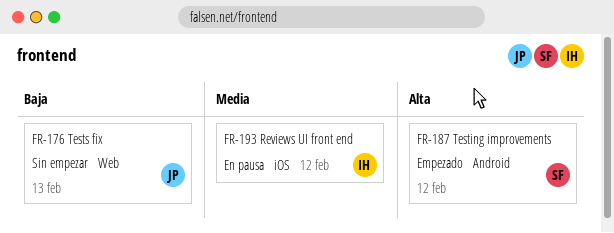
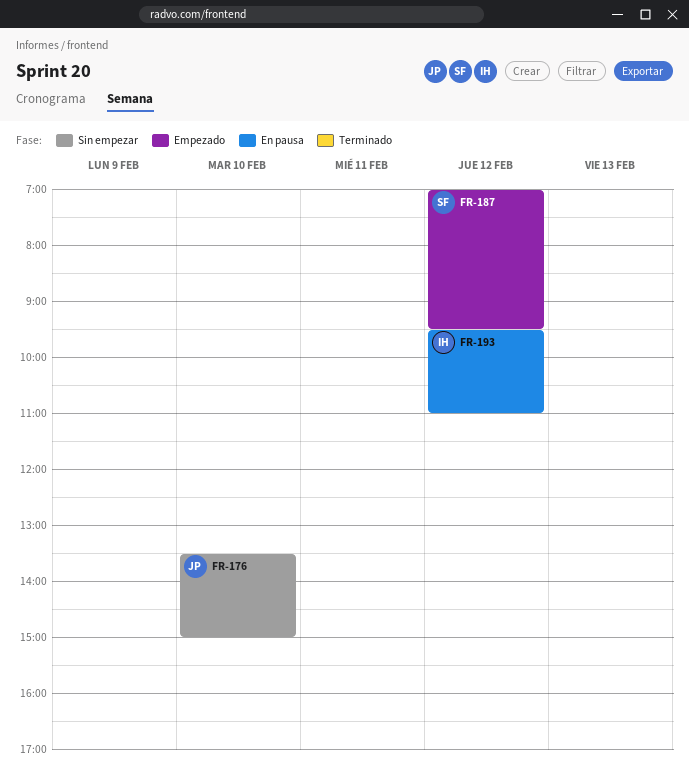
FR-176, day: Feb 13 -> Feb 10

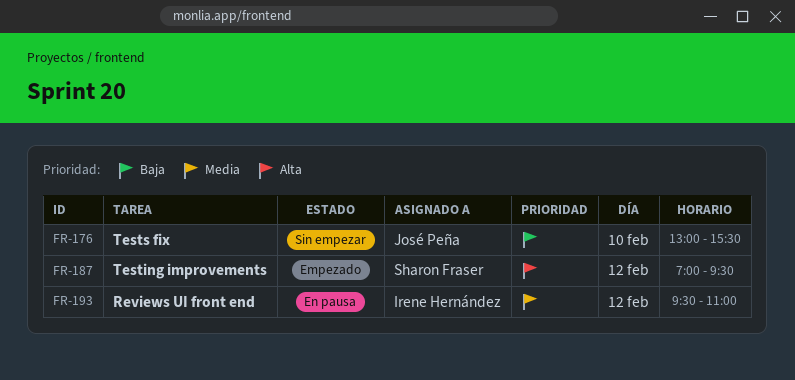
FR-176, begins: 13:30 -> 13:00
FR-176, ends: 15:00 -> 15:30

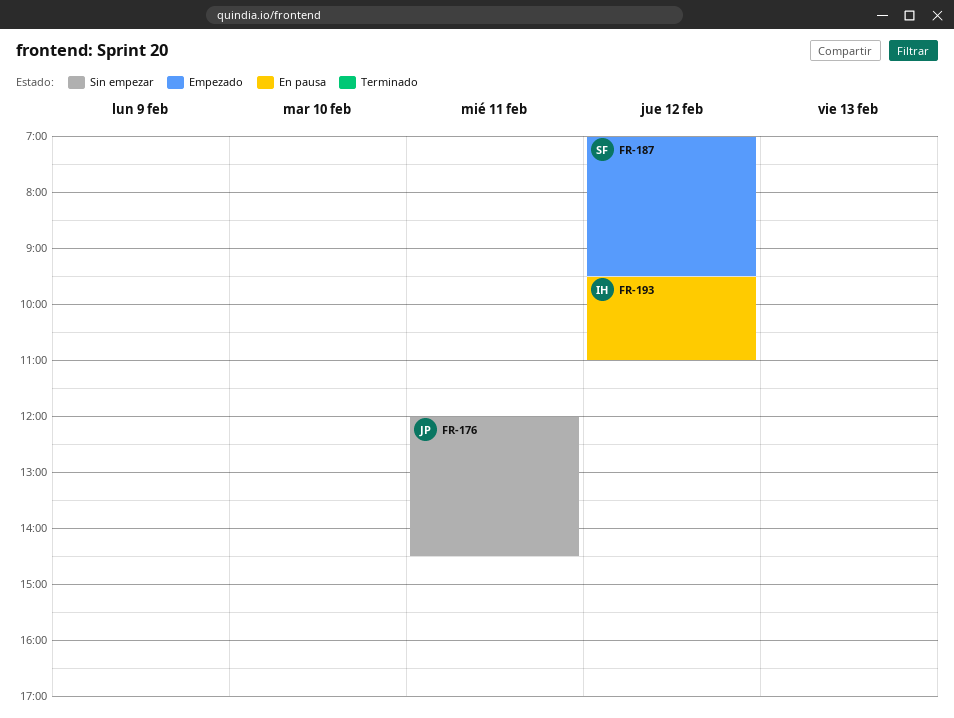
FR-176, day: Feb 10 -> Feb 11
FR-176, begins: 13:00 -> 12:00
FR-176, ends: 15:30 -> 14:30

